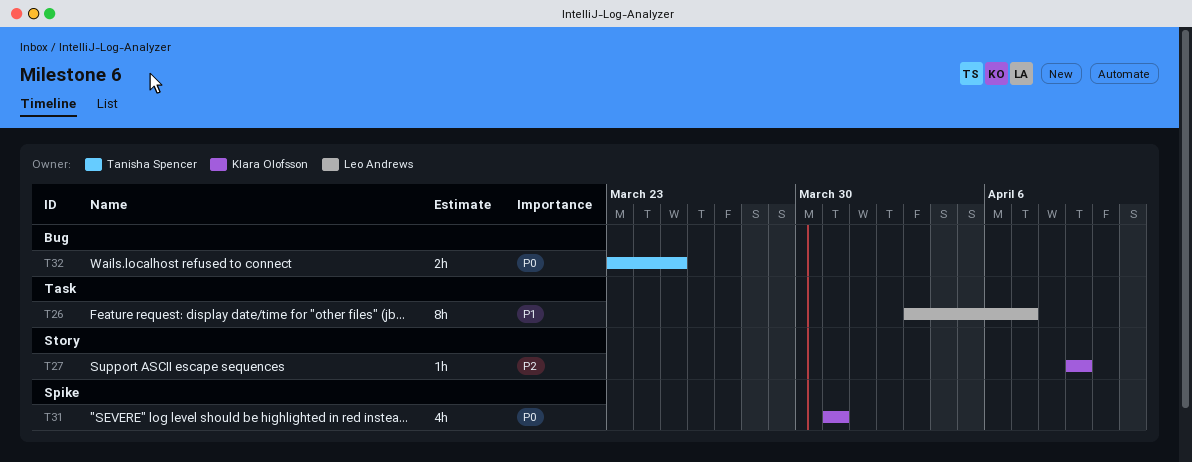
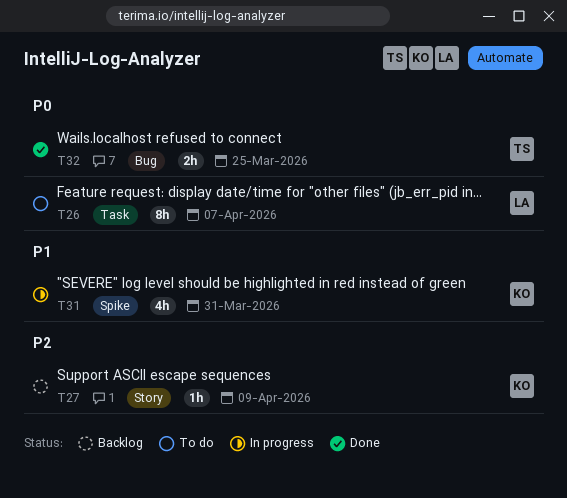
T26, priority: P1 -> P0
T31, priority: P0 -> P1

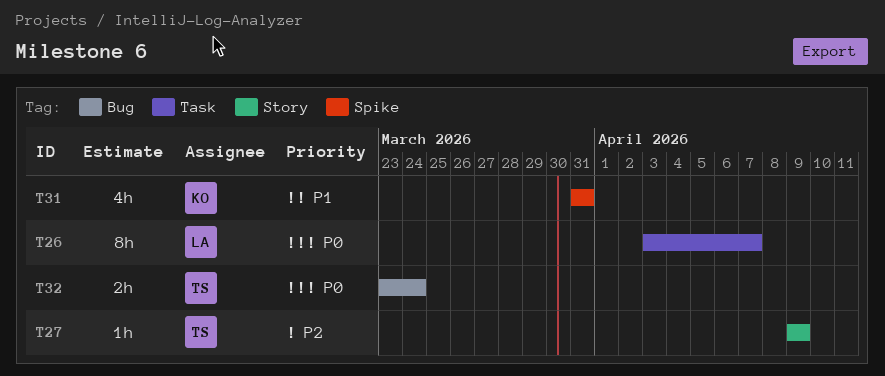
T27, owner: KO -> TS
T32, due: Mar 25 -> Mar 24

